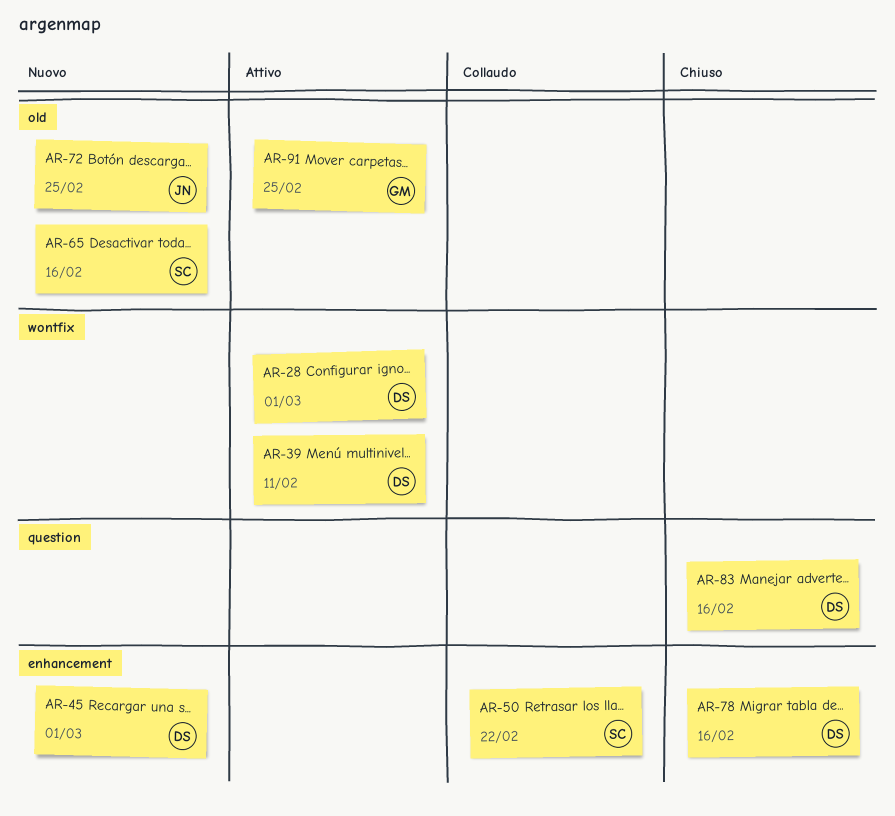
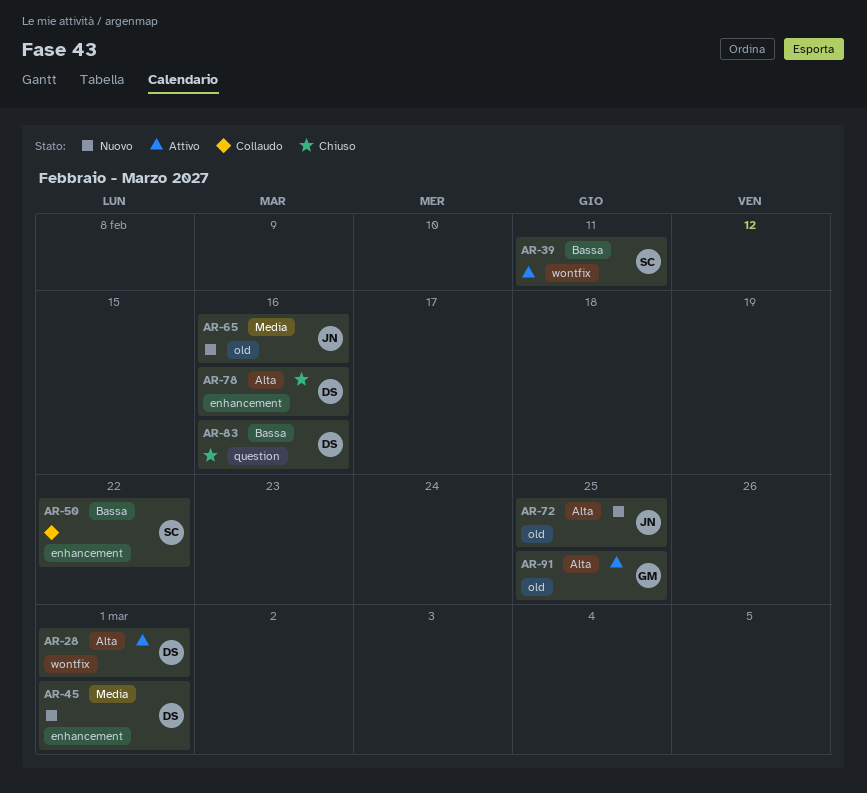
AR-39, owner: DS -> SC
AR-65, owner: SC -> JN

